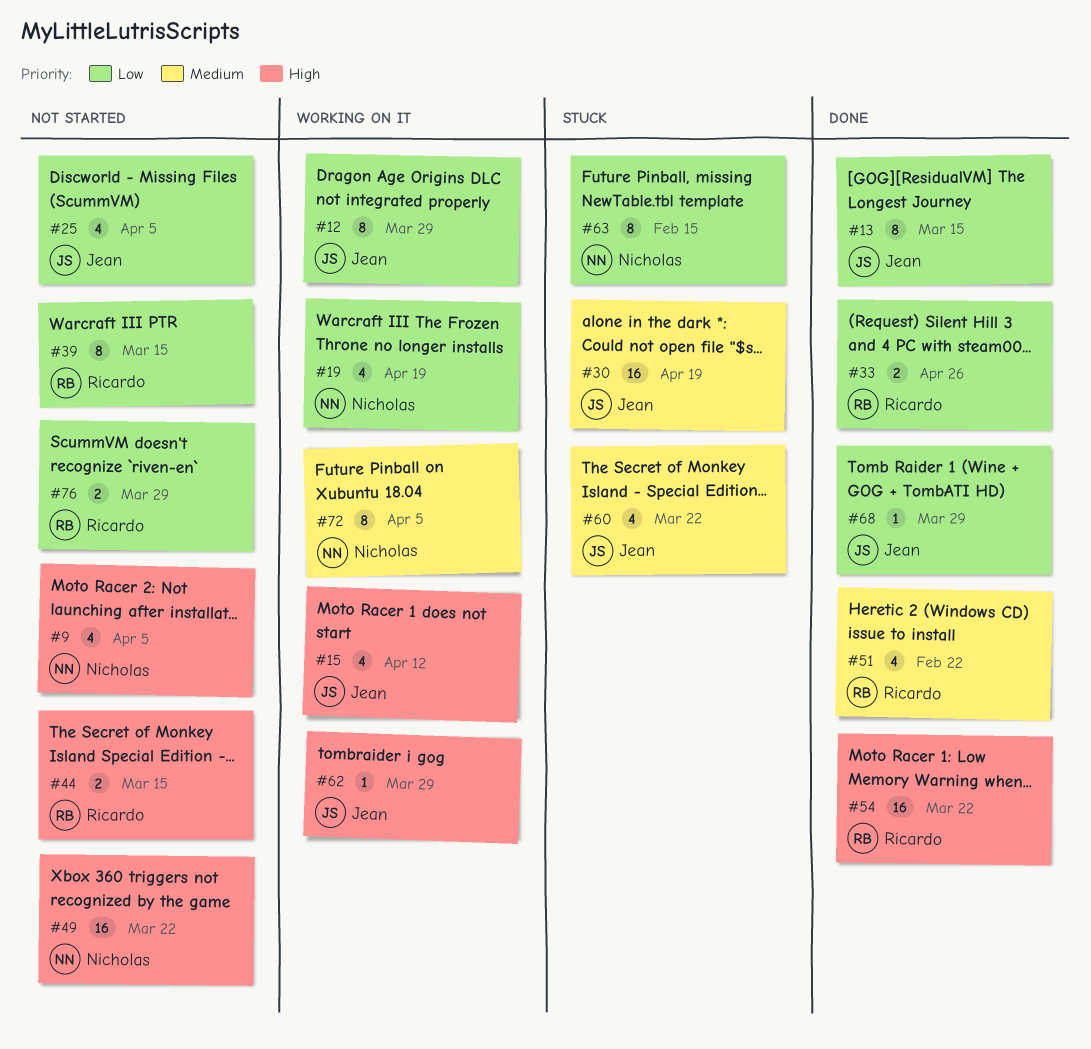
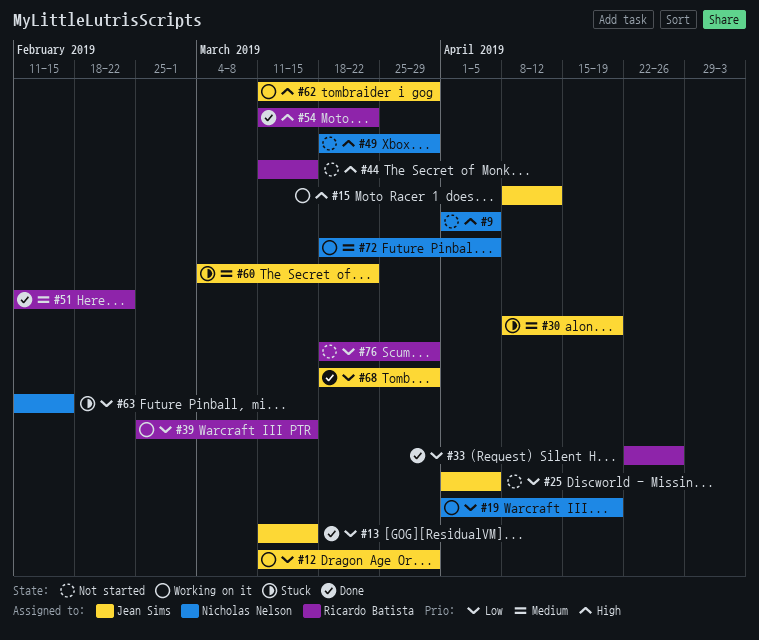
#39, status: Not started -> Working on it
#49, due: Mar 22 -> Mar 29

